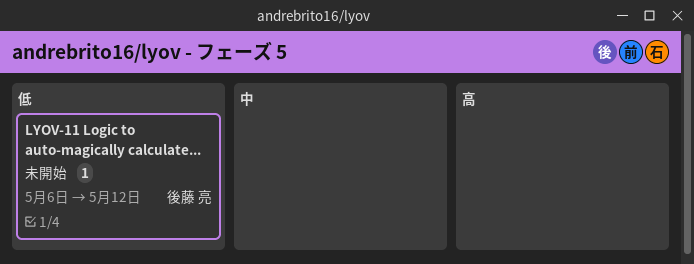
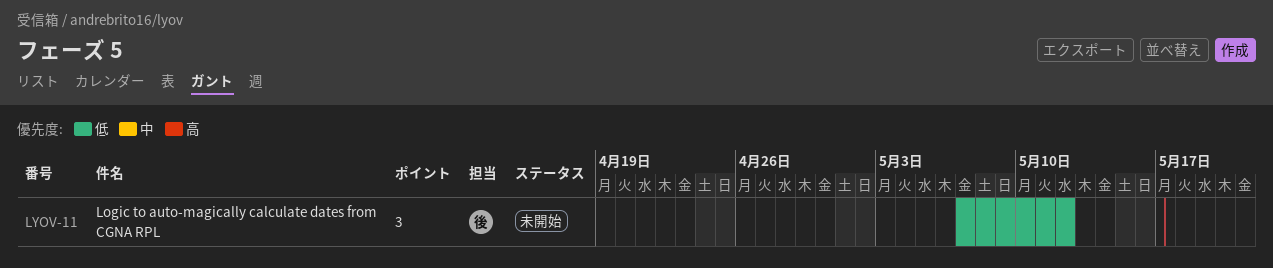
LYOV-11, estimate: 1 -> 3
LYOV-11, start: May 6 -> May 7

